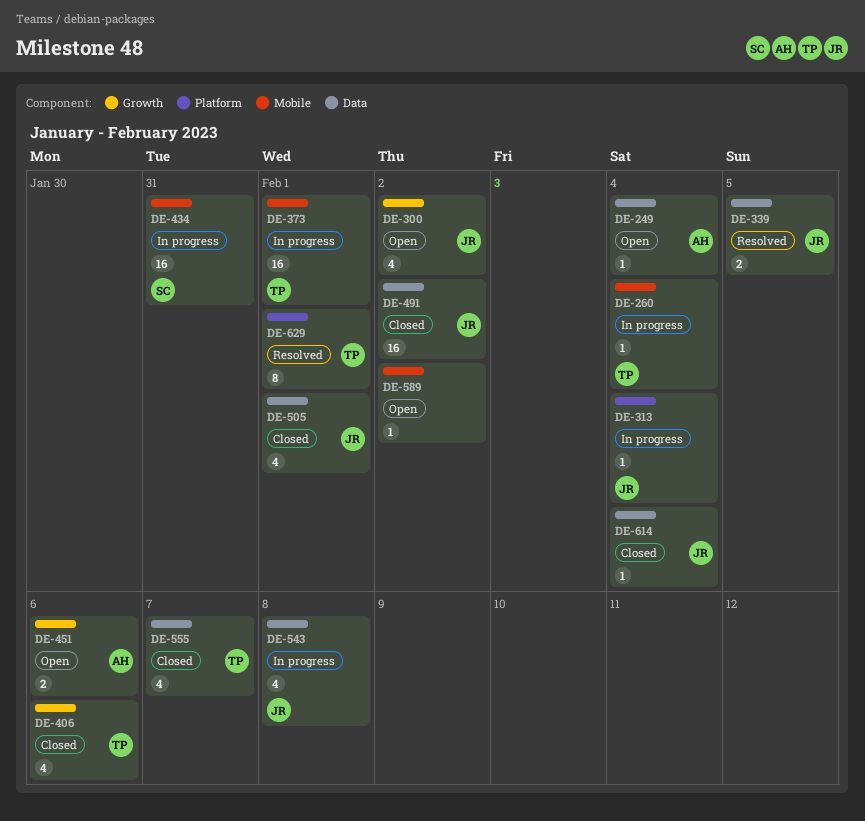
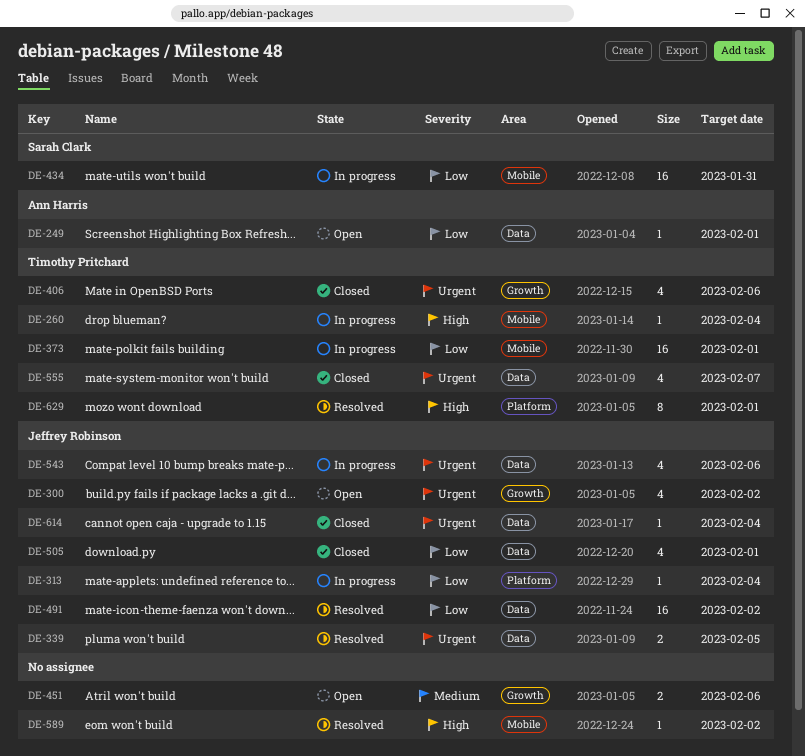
DE-249, due: Feb 4 -> Feb 1
DE-451, owner: Ann Harris -> none
DE-491, status: Closed -> Resolved
DE-543, due: Feb 8 -> Feb 6
DE-589, status: Open -> Resolved

